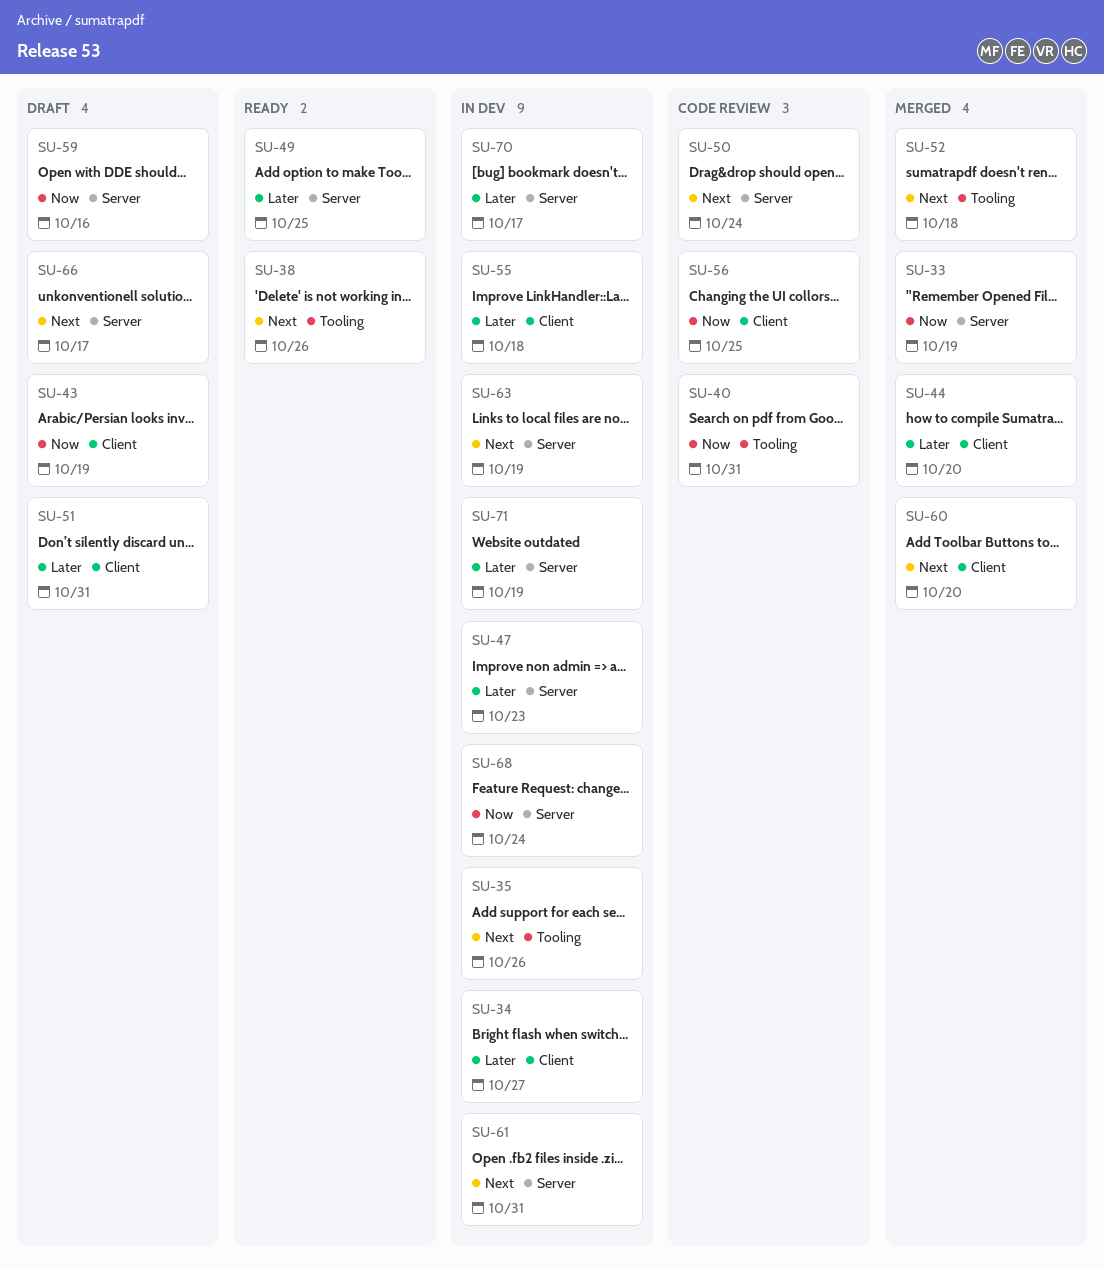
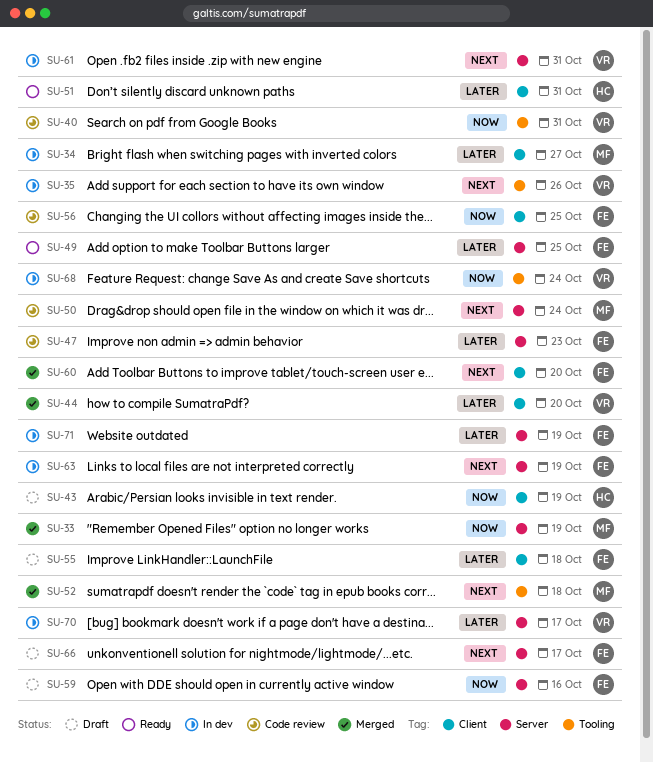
SU-38: present -> none
SU-47, status: In dev -> Code review
SU-51, status: Draft -> Ready
SU-55, status: In dev -> Draft
SU-68, label: Server -> Tooling

